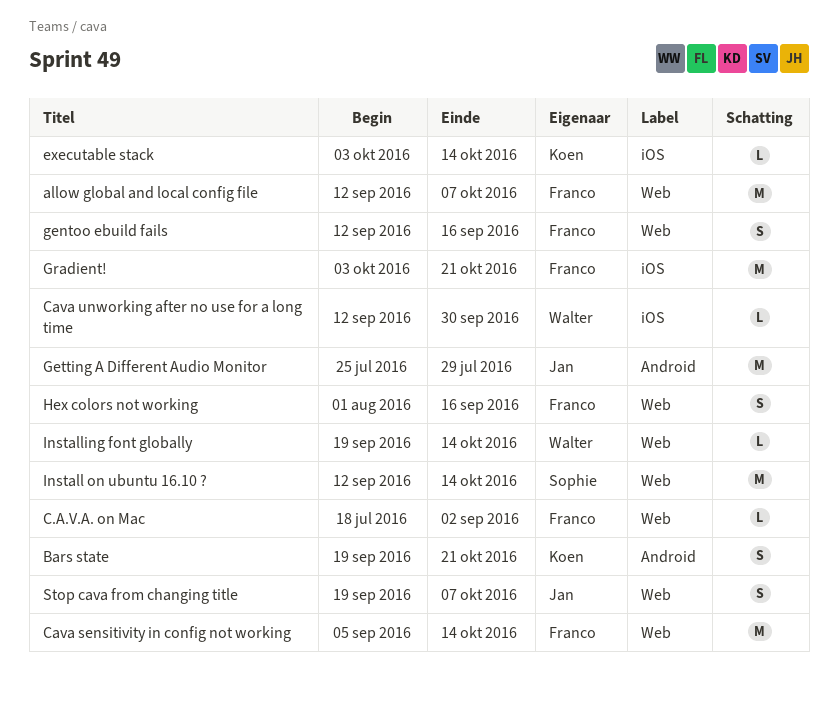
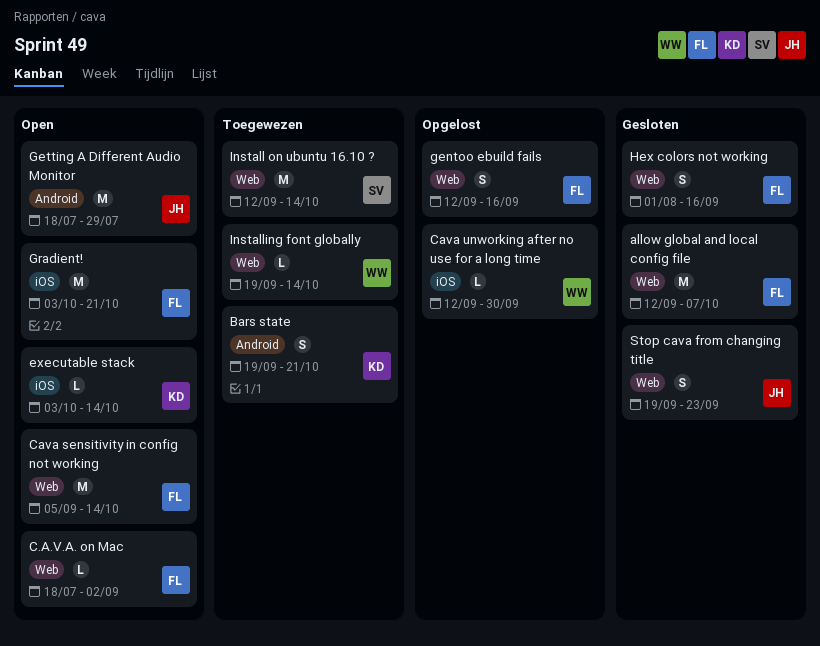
Getting A Different Audio Monitor, start: Jul 25 -> Jul 18
Stop cava from changing title, due: Oct 7 -> Sep 23

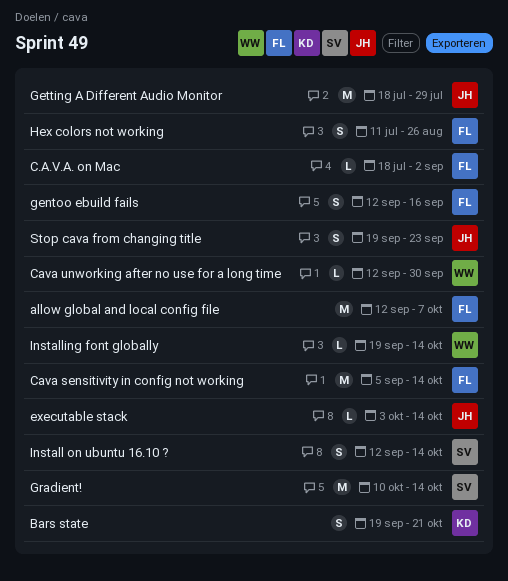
executable stack, owner: KD -> JH
Gradient!, owner: FL -> SV
Gradient!, start: Oct 3 -> Oct 10
Gradient!, due: Oct 21 -> Oct 14
Hex colors not working, start: Aug 1 -> Jul 11
Hex colors not working, due: Sep 16 -> Aug 26
Install on ubuntu 16.10 ?, estimate: M -> S

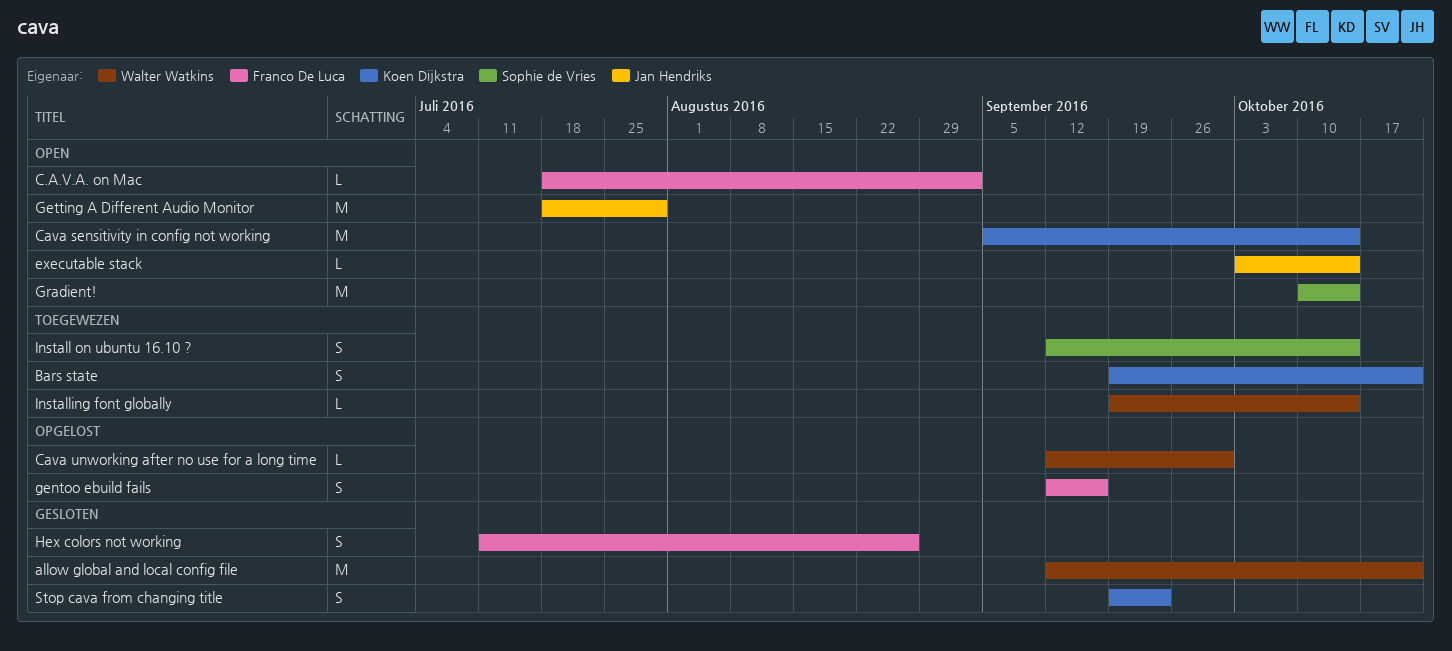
allow global and local config file, owner: Franco De Luca -> Walter Watkins
allow global and local config file, due: Oct 7 -> Oct 21
Cava sensitivity in config not working, owner: Franco De Luca -> Koen Dijkstra
Stop cava from changing title, owner: Jan Hendriks -> Koen Dijkstra

